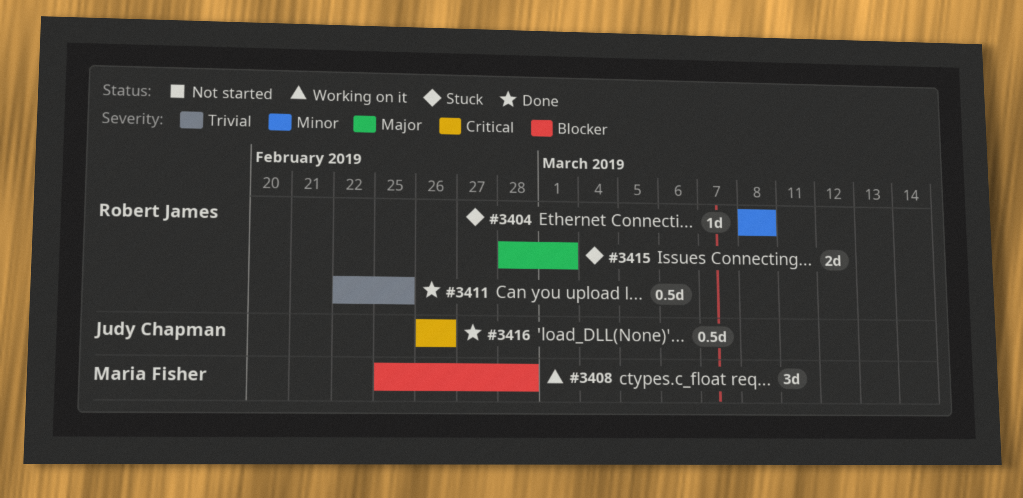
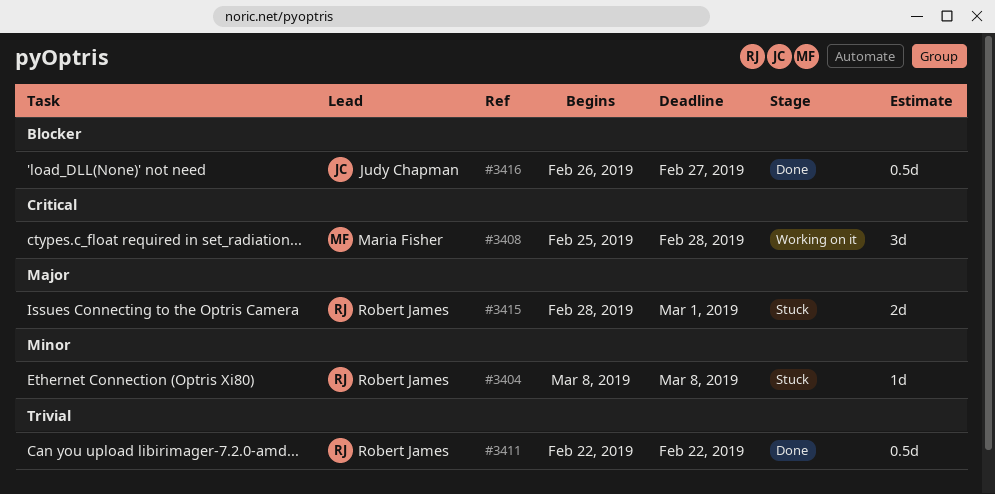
#3408, priority: Blocker -> Critical
#3411, due: Feb 25 -> Feb 22
#3416, priority: Critical -> Blocker
#3416, due: Feb 26 -> Feb 27

